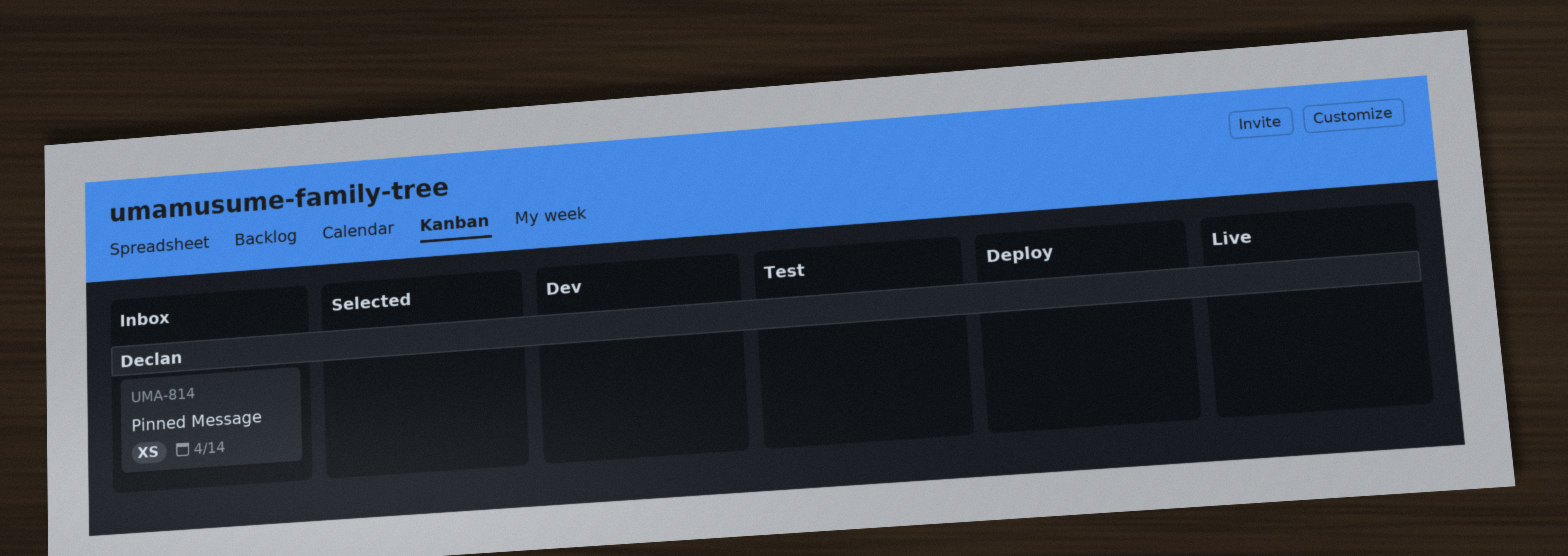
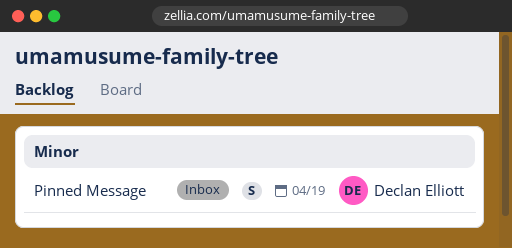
Pinned Message, estimate: XS -> S
Pinned Message, due: Apr 14 -> Apr 19

